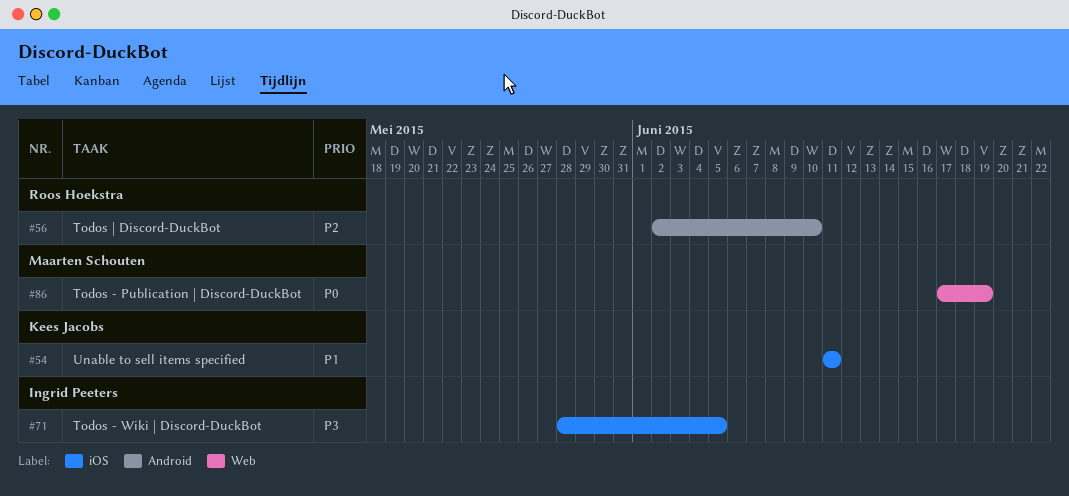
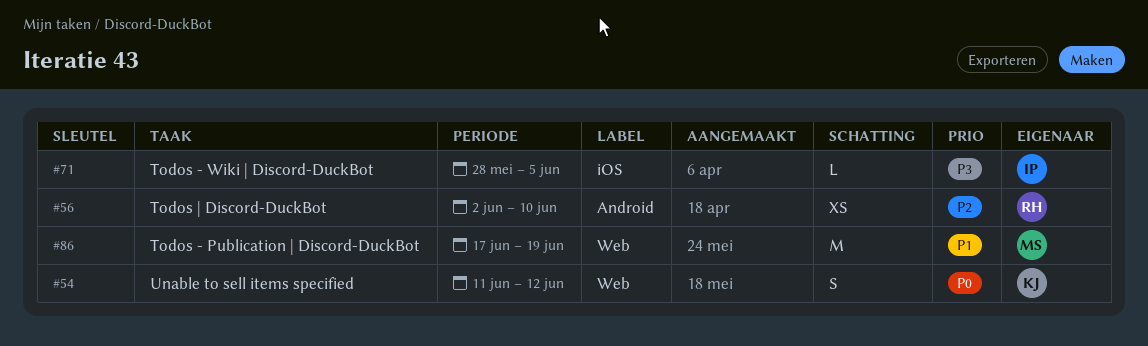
#54, priority: P1 -> P0
#54, label: iOS -> Web
#54, due: Jun 11 -> Jun 12
#86, priority: P0 -> P1

